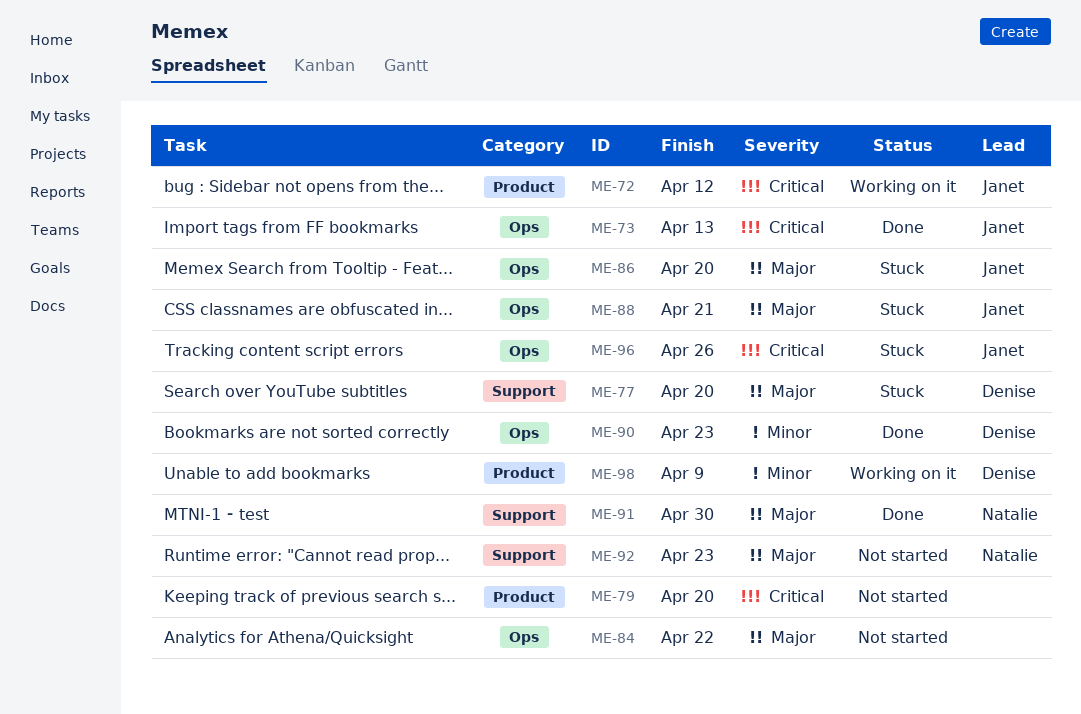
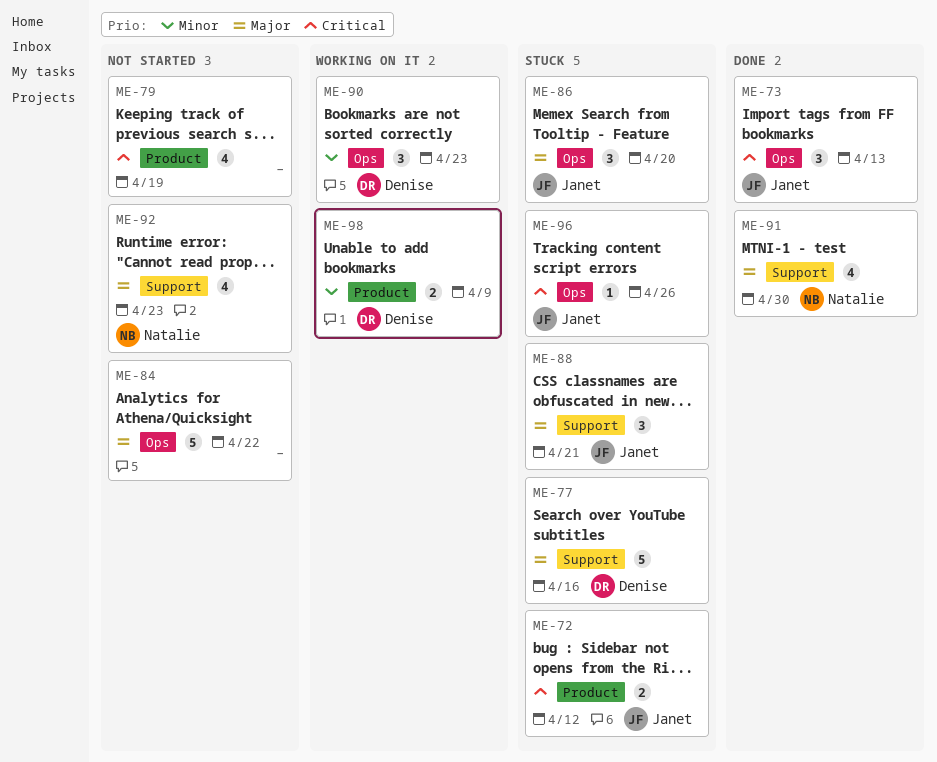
ME-72, status: Working on it -> Stuck
ME-77, due: Apr 20 -> Apr 16
ME-79, due: Apr 20 -> Apr 19
ME-88, label: Ops -> Support
ME-90, status: Done -> Working on it

